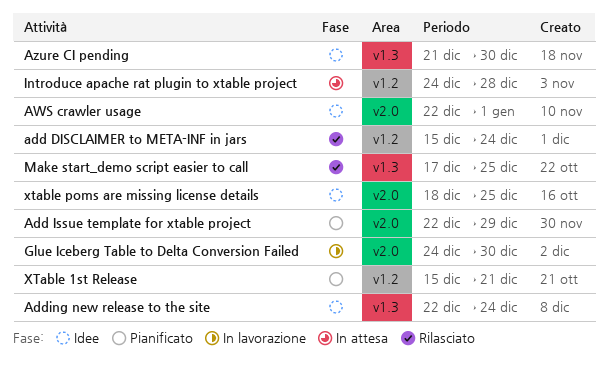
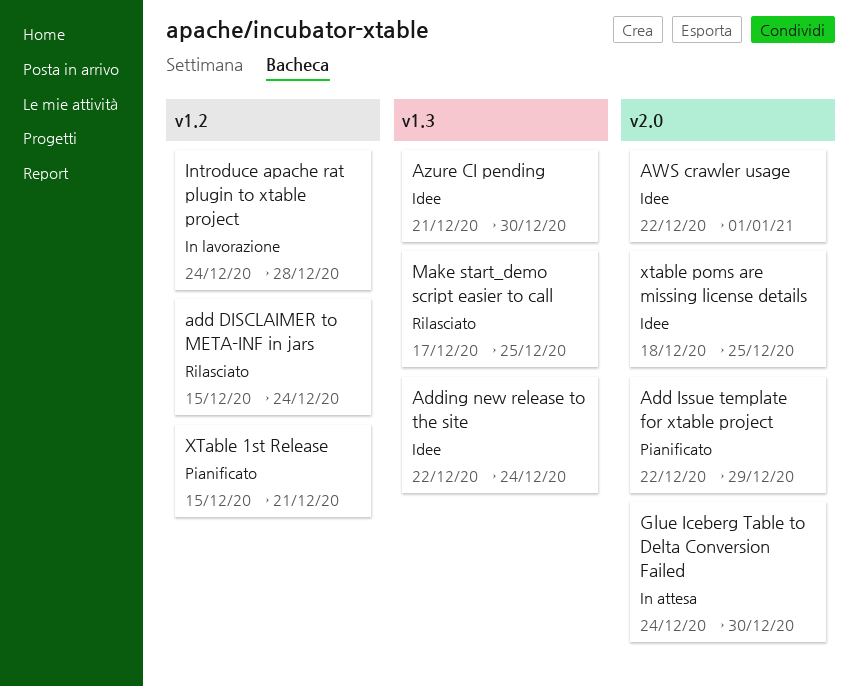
Glue Iceberg Table to Delta Conversion Failed, status: In lavorazione -> In attesa
Introduce apache rat plugin to xtable project, status: In attesa -> In lavorazione

